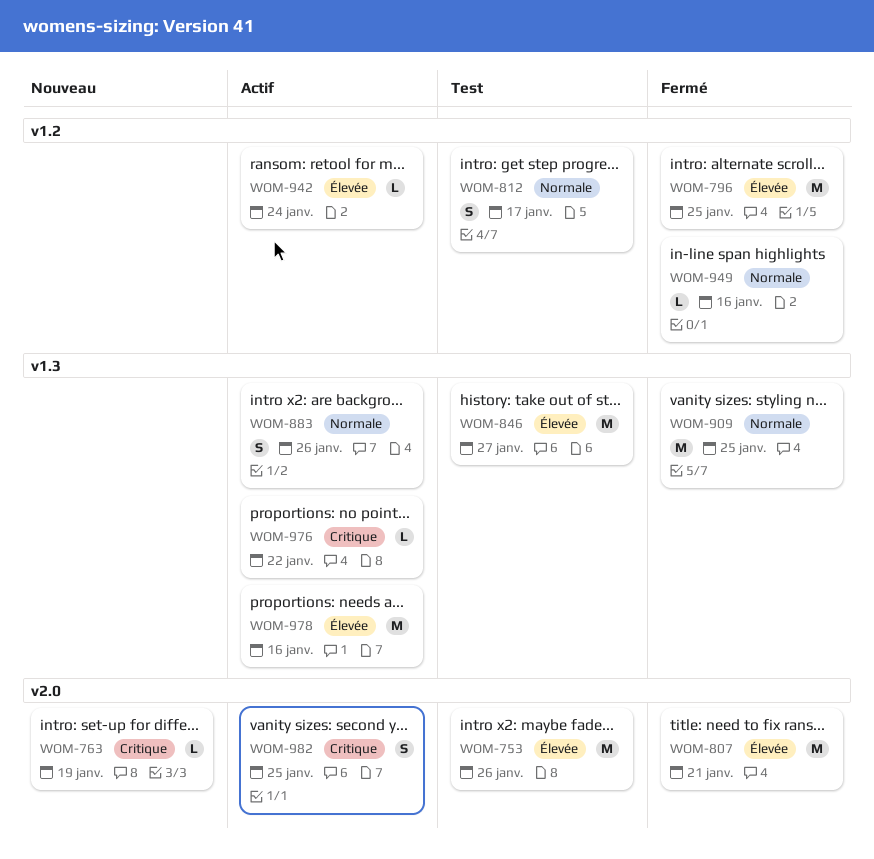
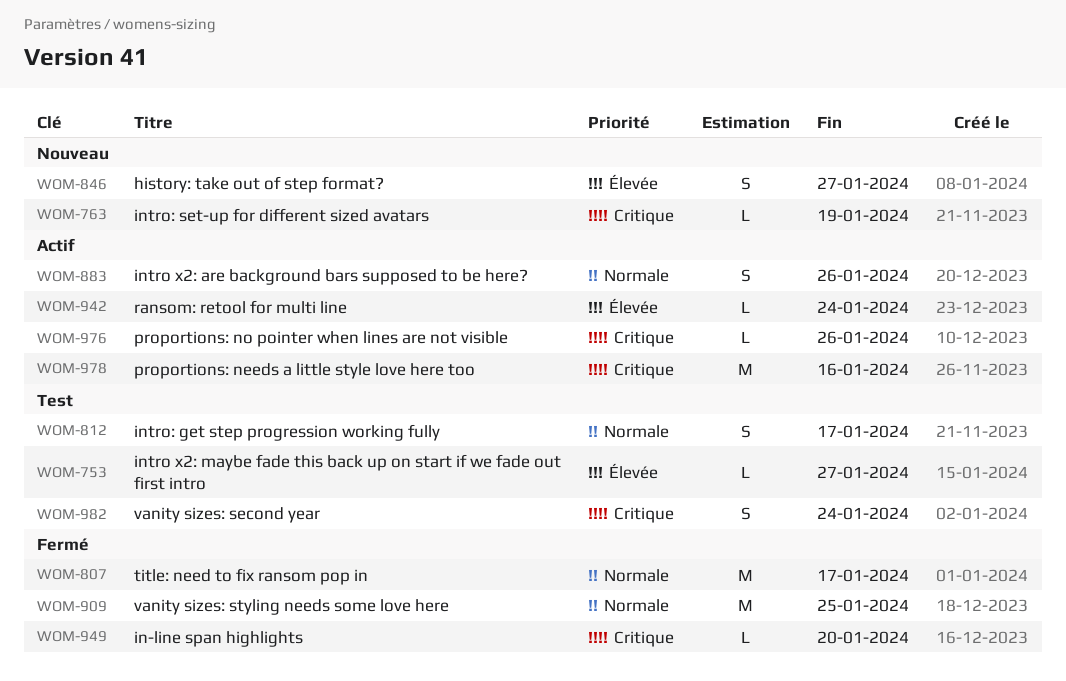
WOM-753, estimate: M -> L
WOM-753, due: Jan 26 -> Jan 27
WOM-796: present -> none
WOM-807, priority: Élevée -> Normale
WOM-807, due: Jan 21 -> Jan 17
WOM-846, status: Test -> Nouveau
WOM-846, estimate: M -> S
WOM-949, priority: Normale -> Critique
WOM-949, due: Jan 16 -> Jan 20
WOM-976, due: Jan 22 -> Jan 26
WOM-978, priority: Élevée -> Critique
WOM-982, status: Actif -> Test
WOM-982, due: Jan 25 -> Jan 24

